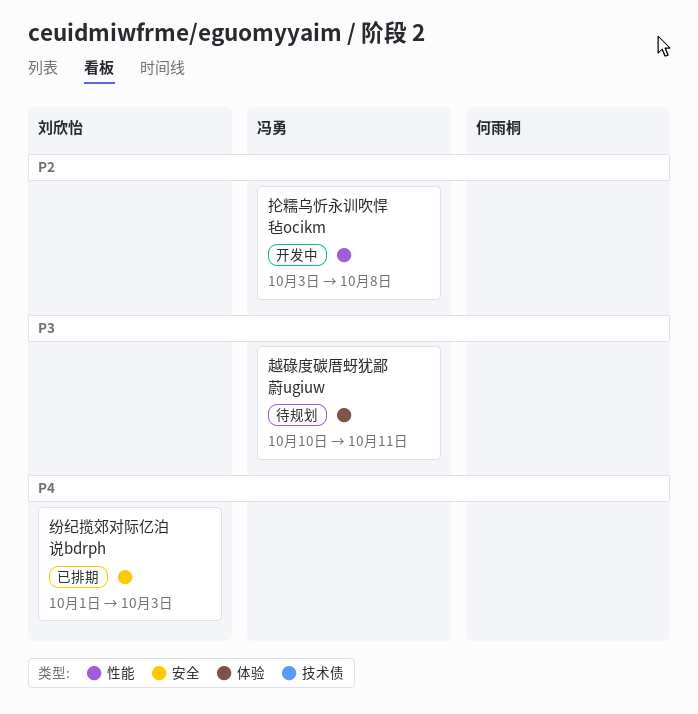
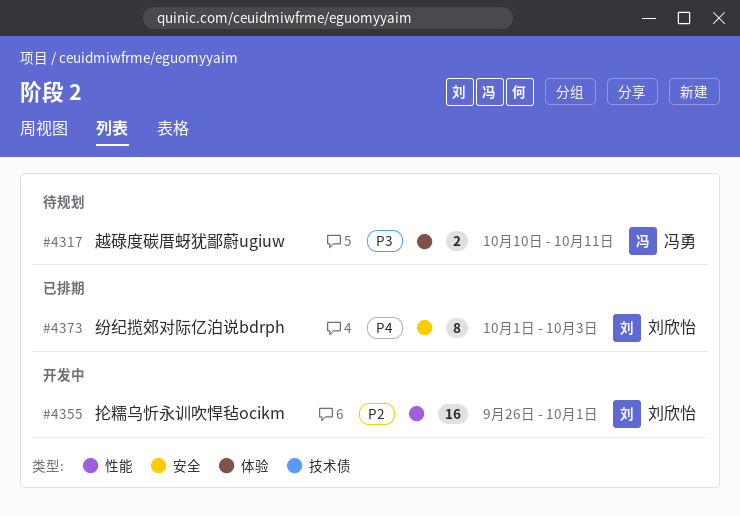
抡糯乌忻永训吹悍毡ocikm, owner: 冯勇 -> 刘欣怡
抡糯乌忻永训吹悍毡ocikm, start: Oct 3 -> Sep 26
抡糯乌忻永训吹悍毡ocikm, due: Oct 8 -> Oct 1

